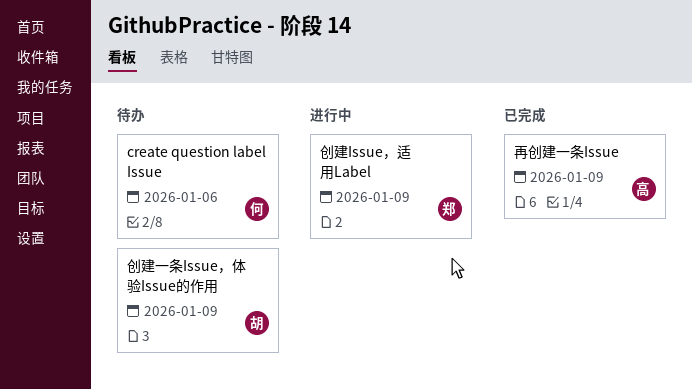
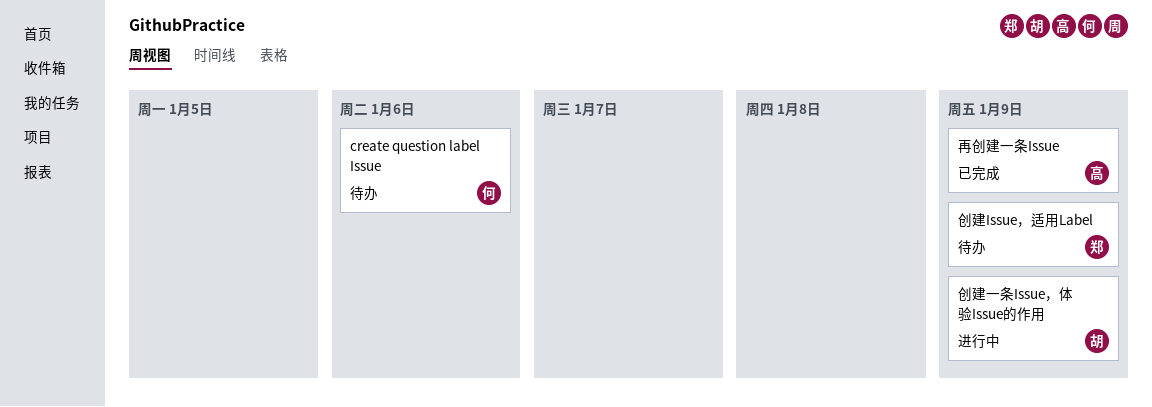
创建Issue，适用Label, status: 进行中 -> 待办
创建一条Issue，体验Issue的作用, status: 待办 -> 进行中

